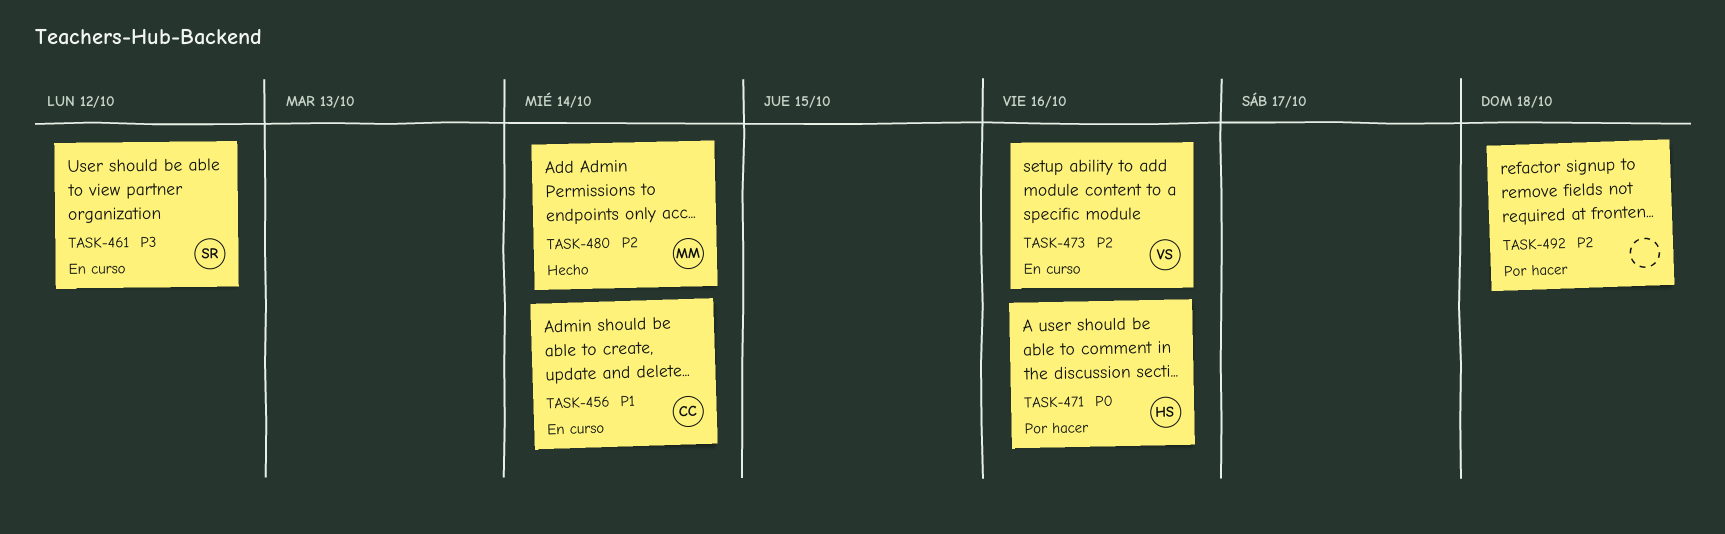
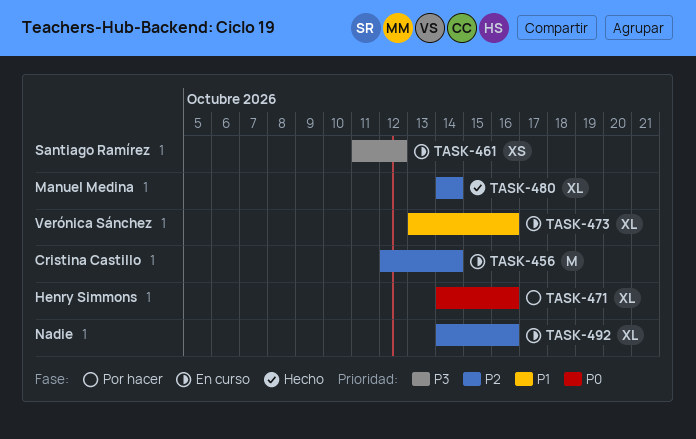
TASK-456, priority: P1 -> P2
TASK-473, priority: P2 -> P1
TASK-492, status: Por hacer -> En curso
TASK-492, due: Oct 18 -> Oct 16

